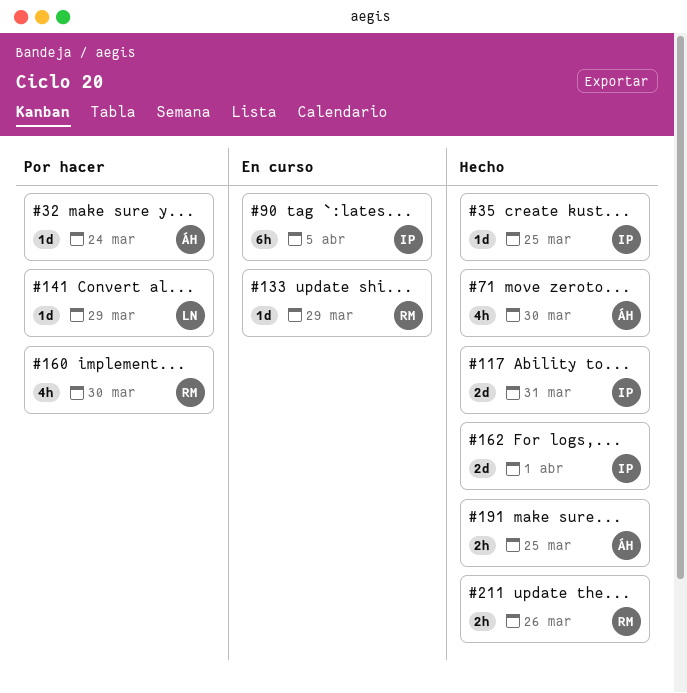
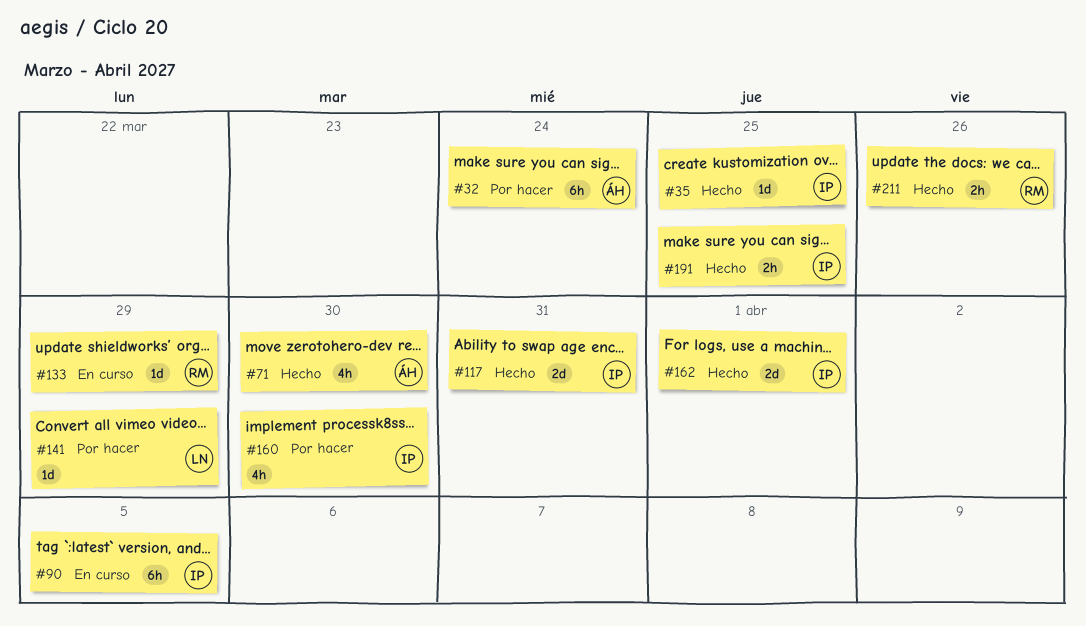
#32, estimate: 1d -> 6h
#160, owner: RM -> IP
#191, owner: ÁH -> IP

